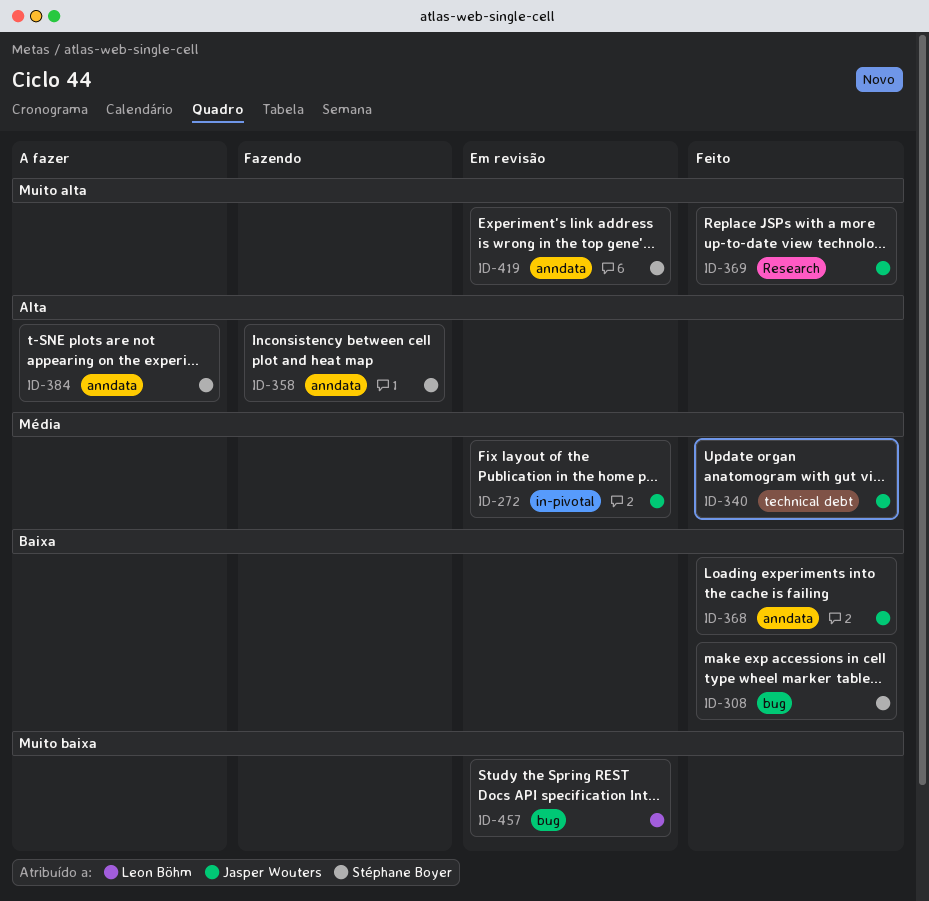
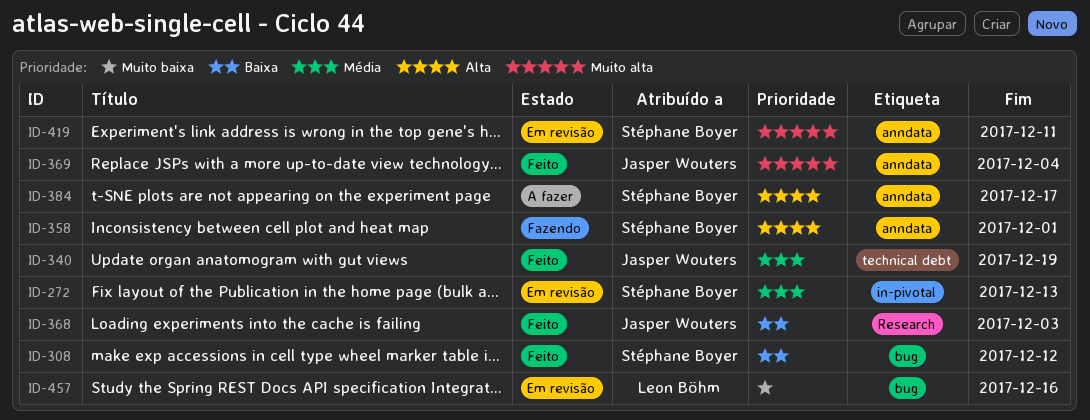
ID-272, owner: Jasper Wouters -> Stéphane Boyer
ID-368, label: anndata -> Research
ID-369, label: Research -> anndata

